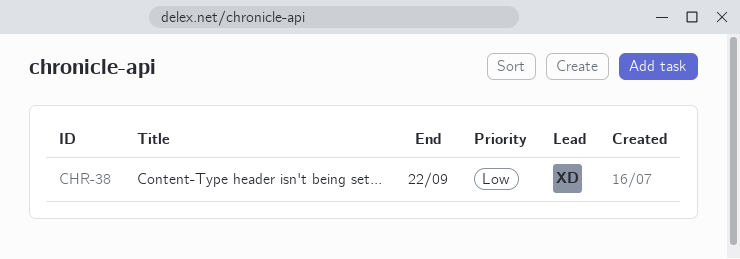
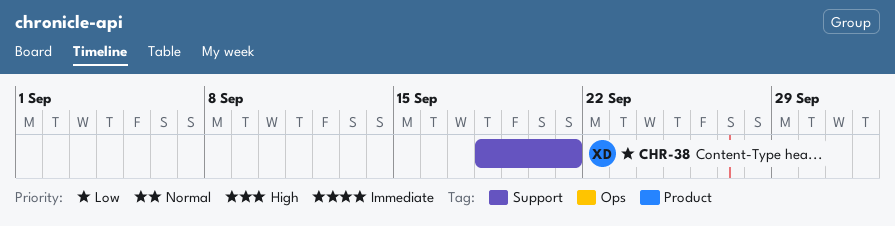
CHR-38, due: Sep 22 -> Sep 21

